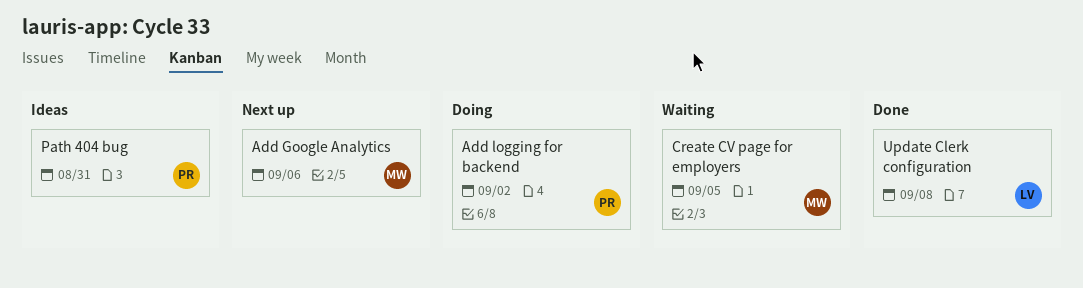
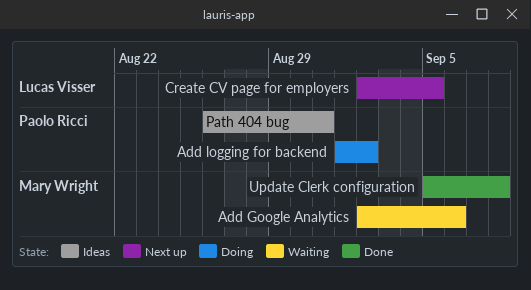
Add Google Analytics, status: Next up -> Waiting
Create CV page for employers, status: Waiting -> Next up
Create CV page for employers, owner: Mary Wright -> Lucas Visser
Update Clerk configuration, owner: Lucas Visser -> Mary Wright

